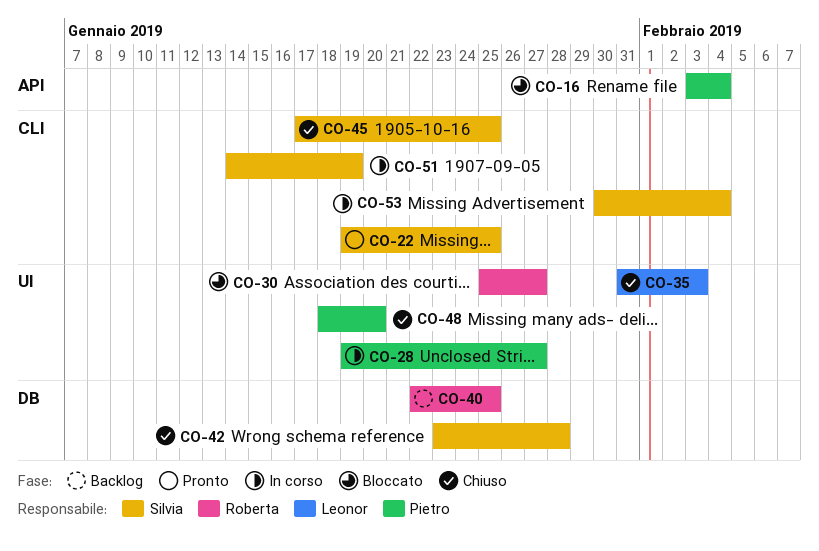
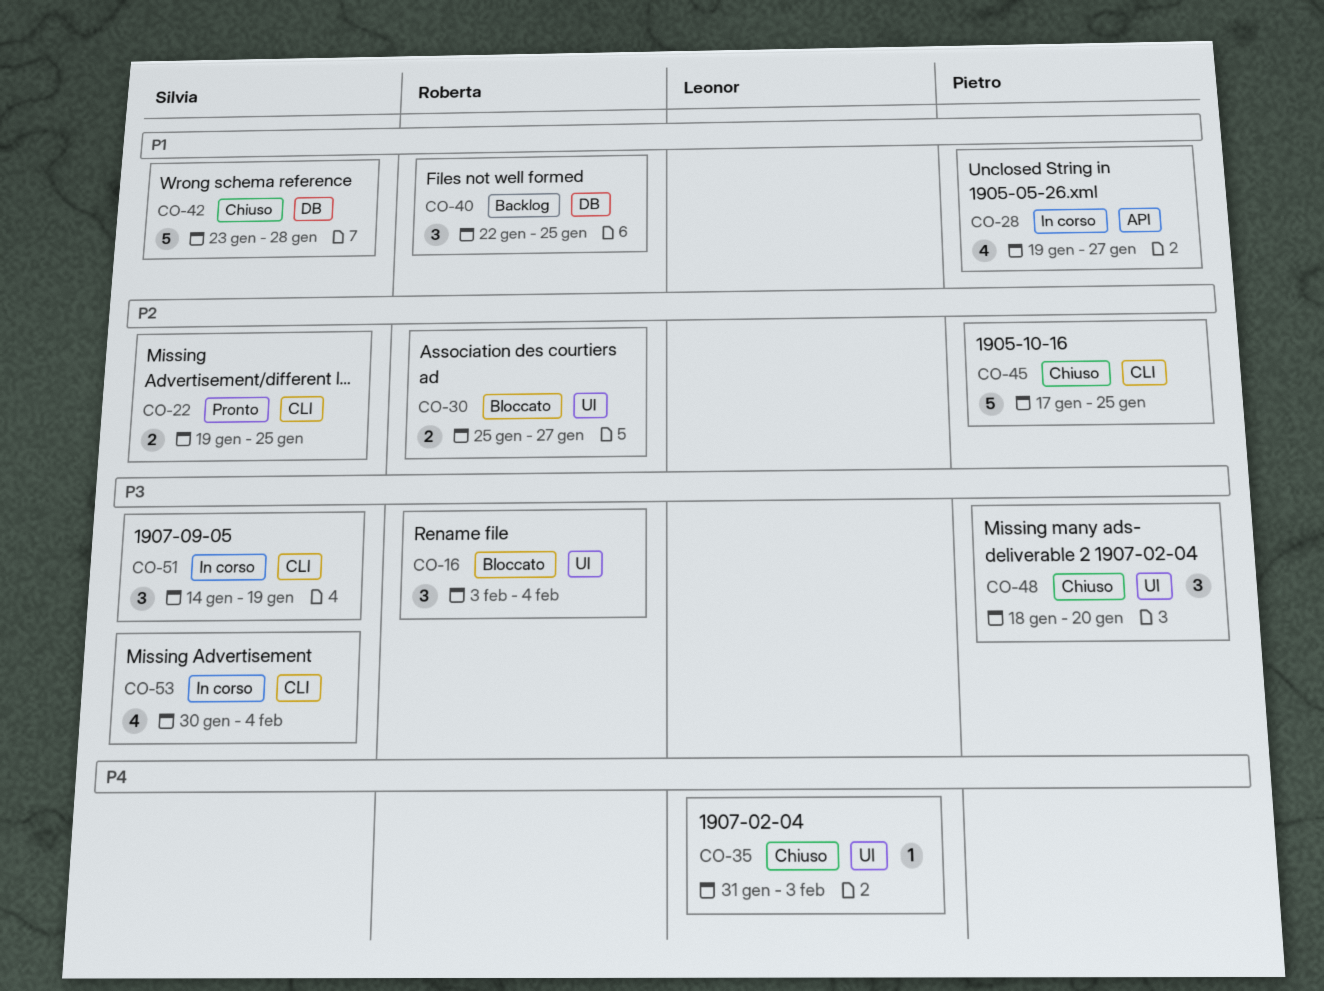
CO-16, owner: Pietro -> Roberta
CO-16, label: API -> UI
CO-28, label: UI -> API
CO-45, owner: Silvia -> Pietro

